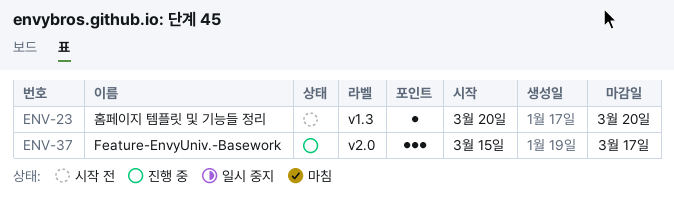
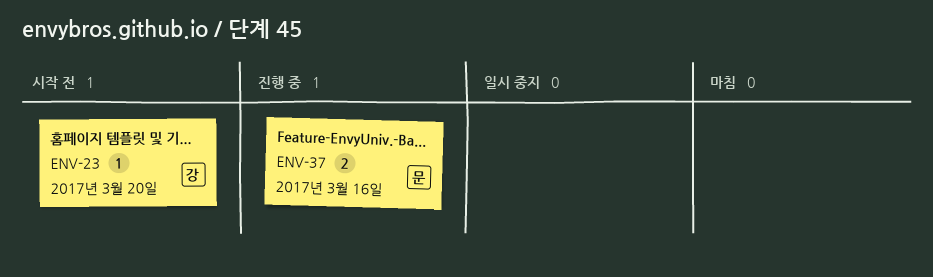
ENV-37, estimate: 3 -> 2
ENV-37, due: Mar 17 -> Mar 16

